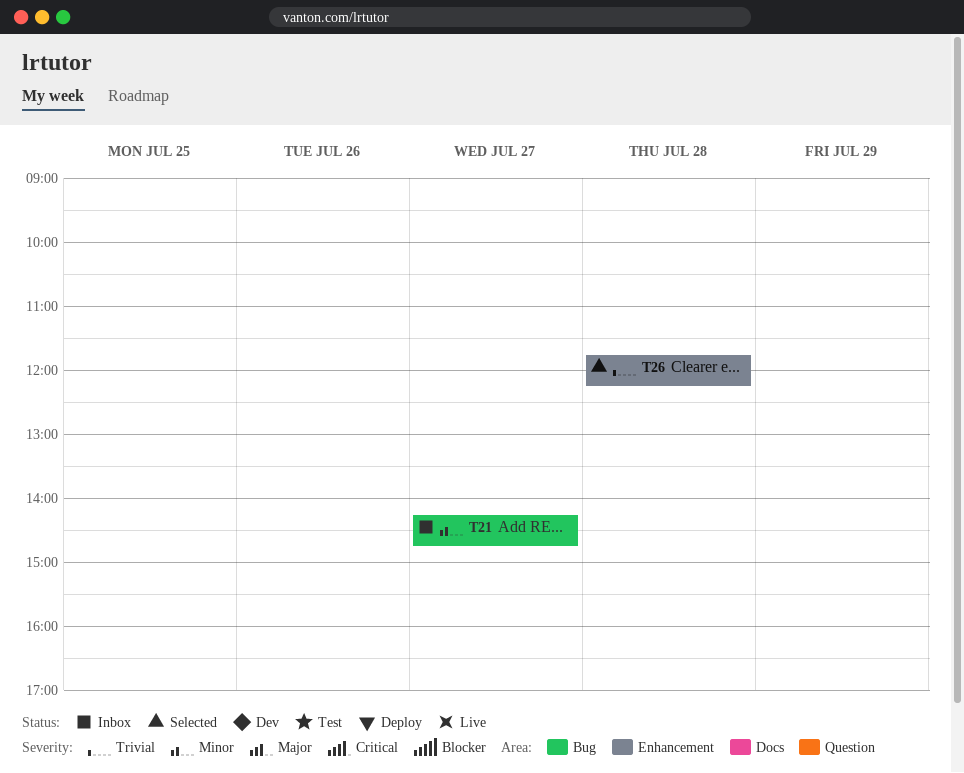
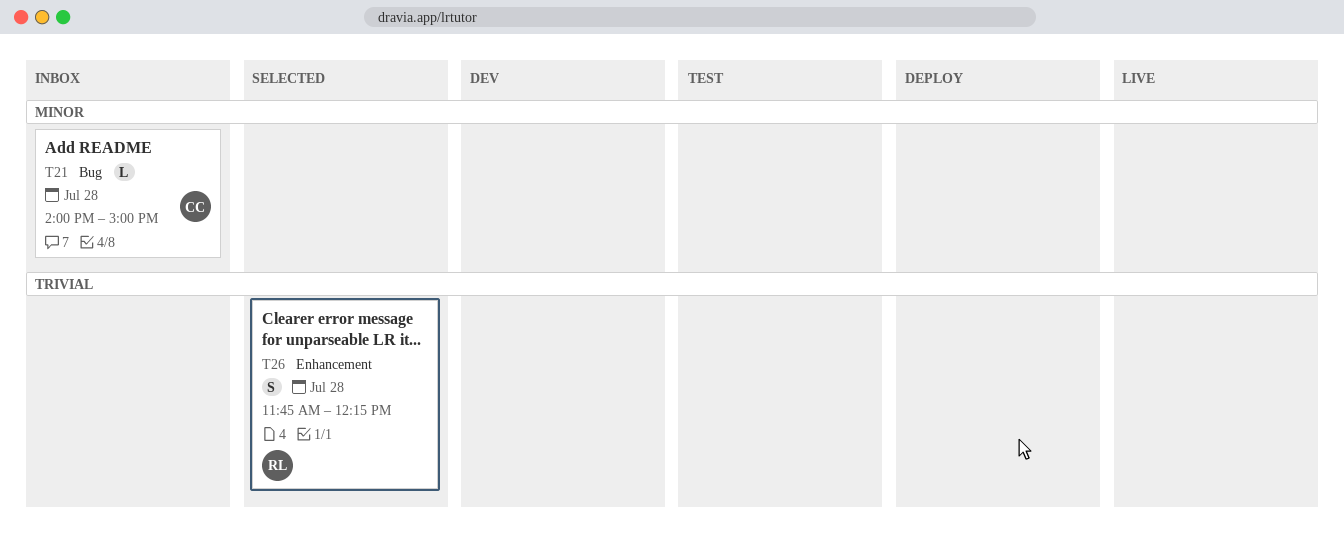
T21, day: Jul 27 -> Jul 28
T21, begins: 14:15 -> 14:00
T21, ends: 14:45 -> 15:00

